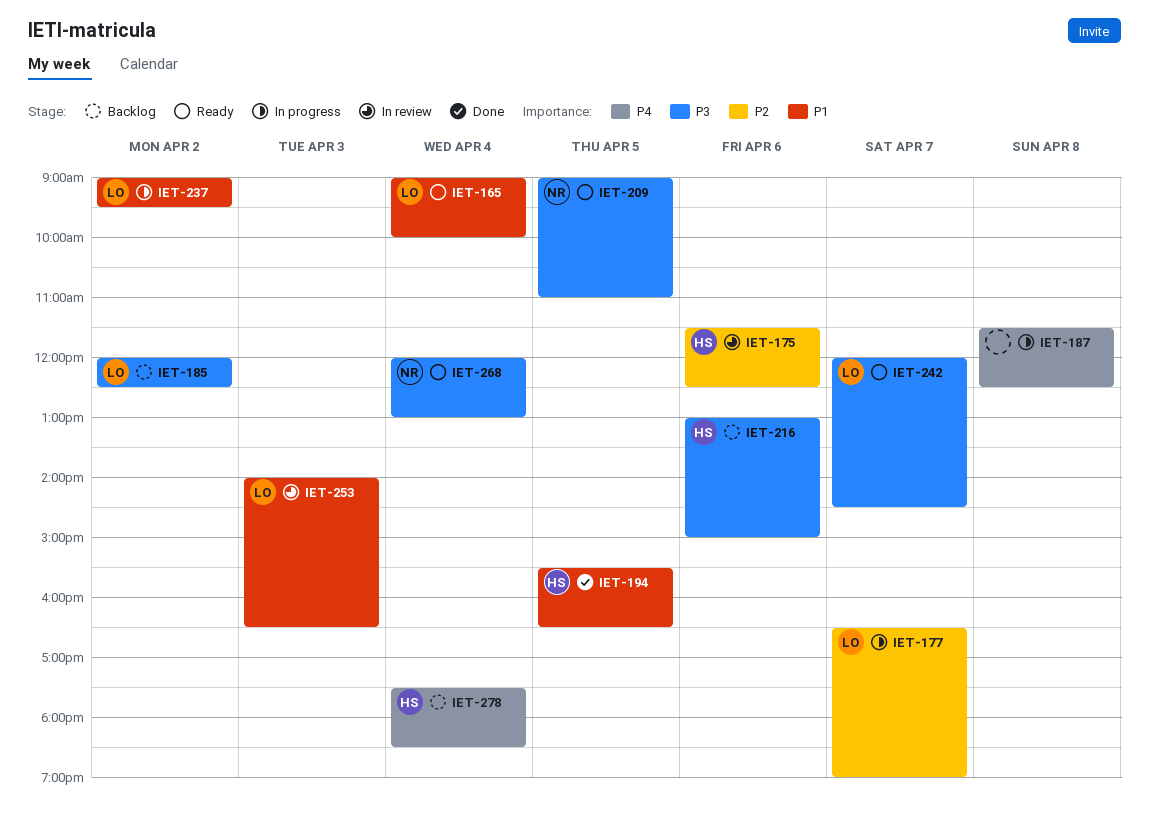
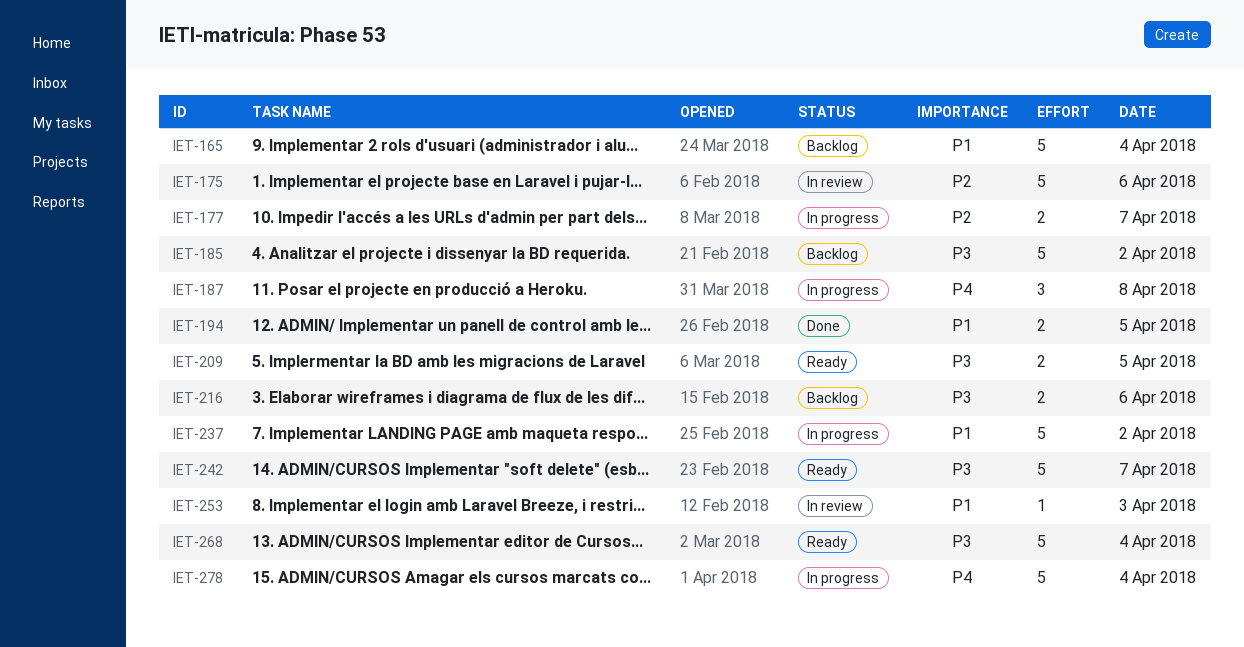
IET-165, status: Ready -> Backlog
IET-278, status: Backlog -> In progress

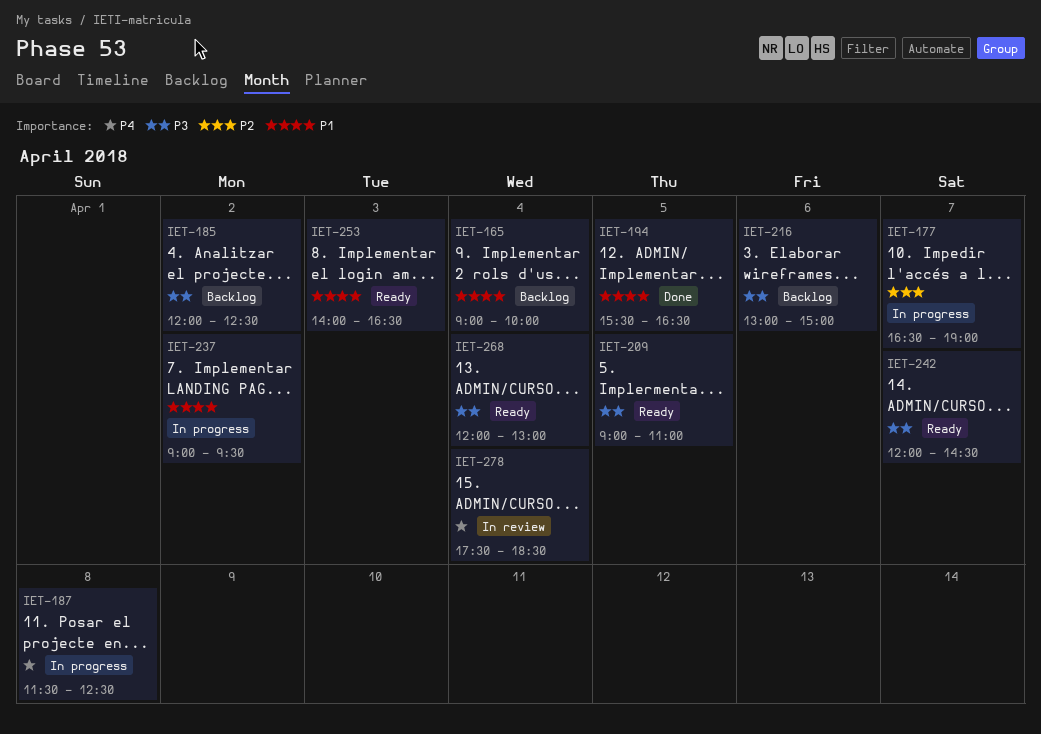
IET-175: present -> none
IET-253, status: In review -> Ready
IET-278, status: In progress -> In review

